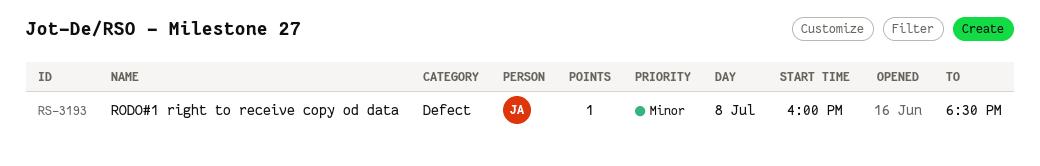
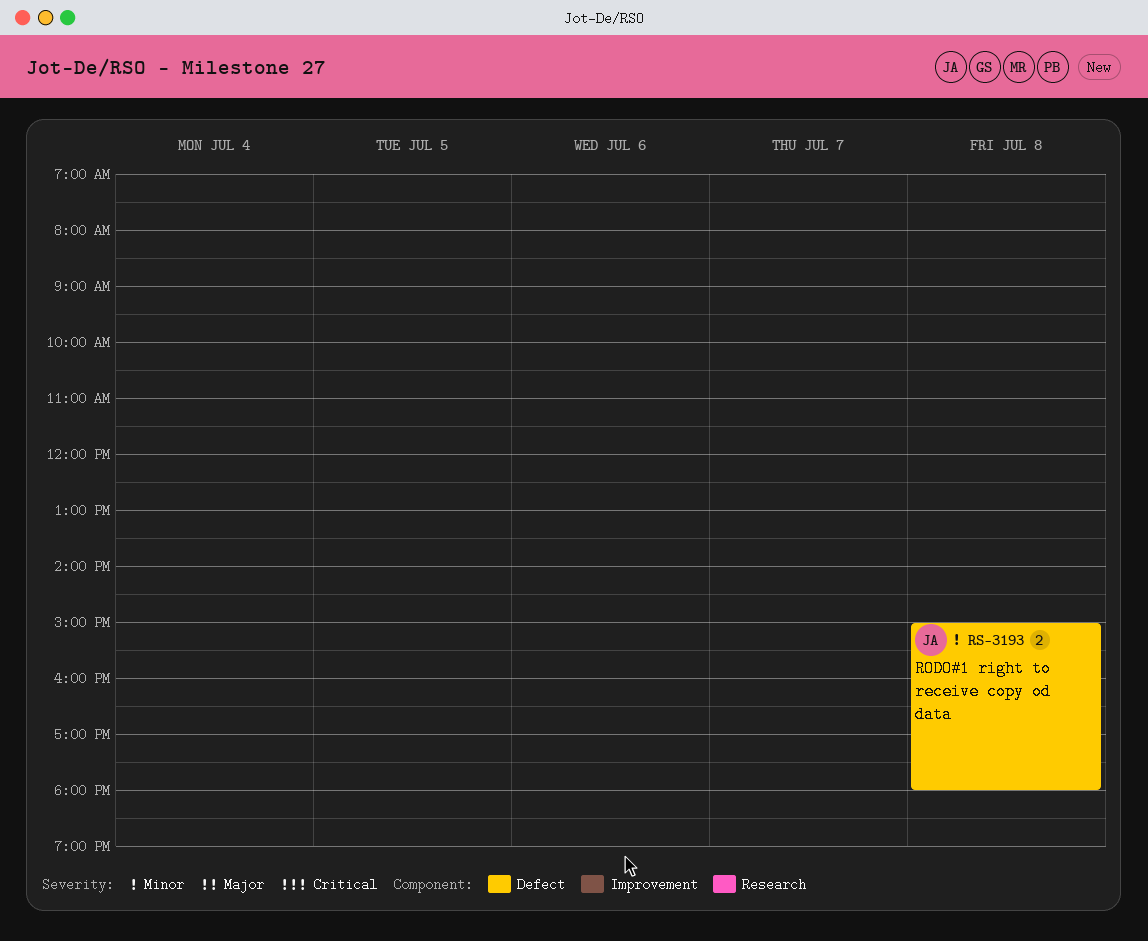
RS-3193, estimate: 1 -> 2
RS-3193, begins: 16:00 -> 15:00
RS-3193, ends: 18:30 -> 18:00

